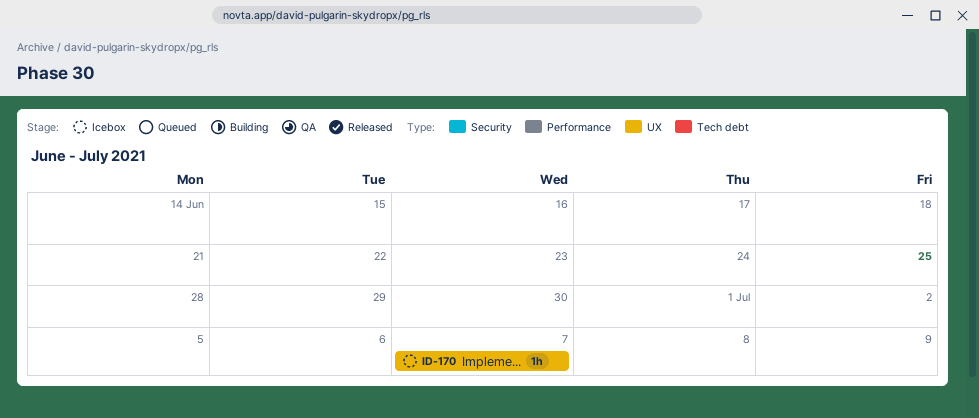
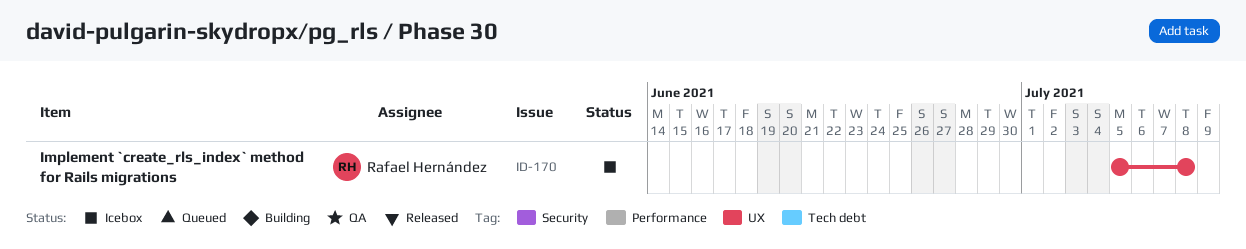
ID-170, start: Jul 7 -> Jul 5
ID-170, due: Jul 7 -> Jul 8

